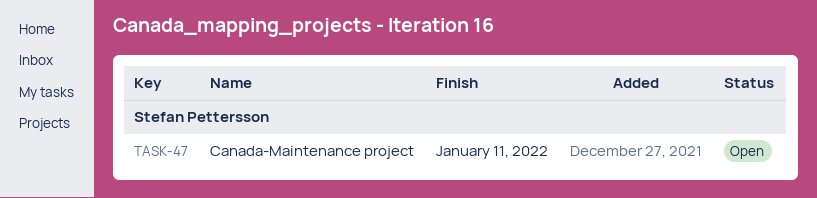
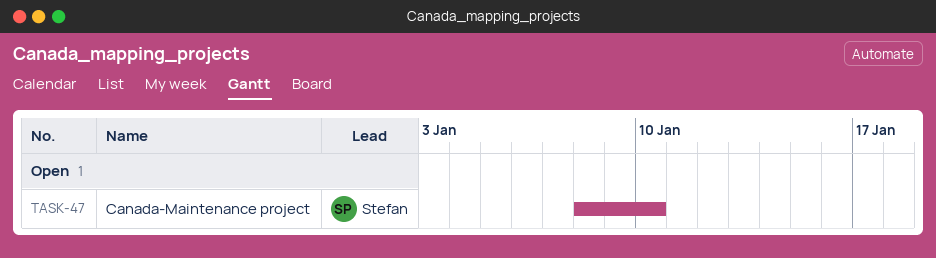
TASK-47, due: Jan 11 -> Jan 10

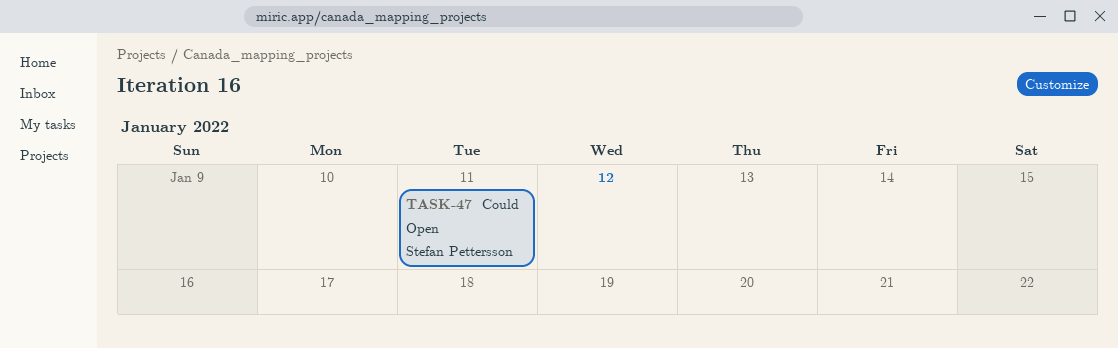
TASK-47, due: Jan 10 -> Jan 11

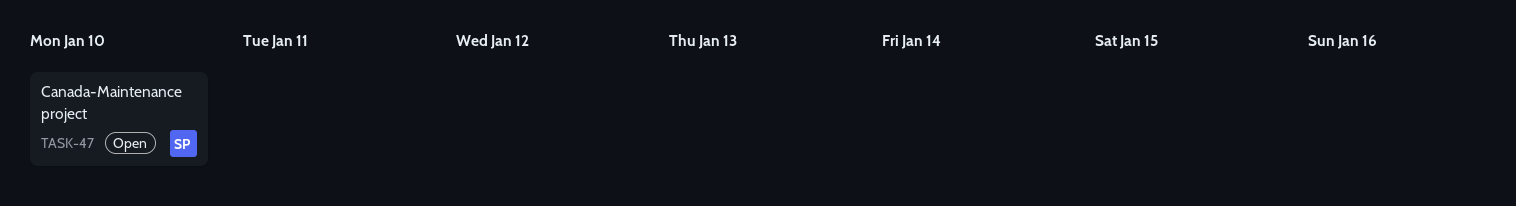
TASK-47, due: Jan 11 -> Jan 10

